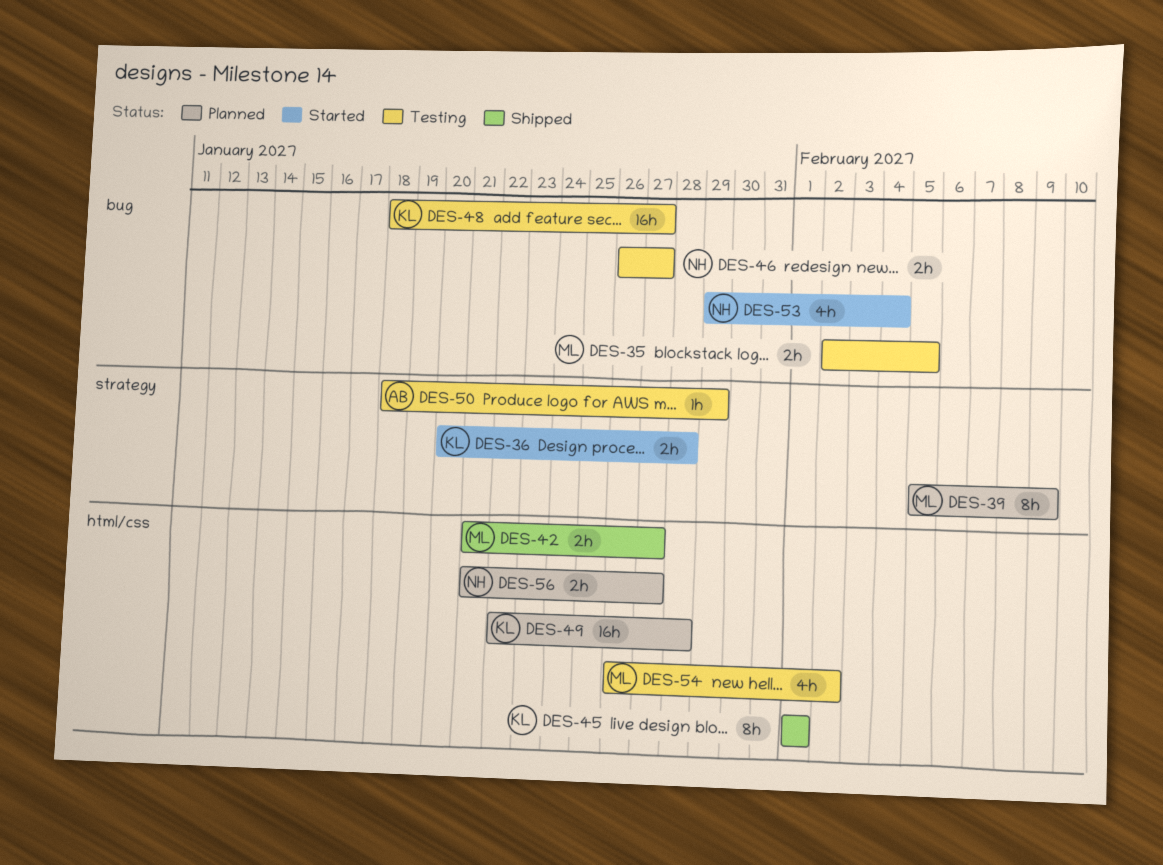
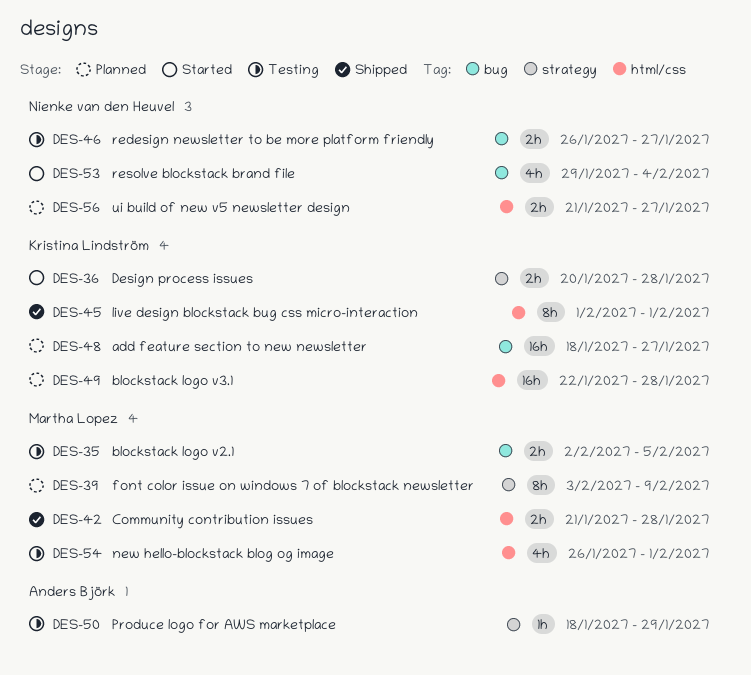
DES-39, start: Feb 5 -> Feb 3
DES-42, due: Jan 27 -> Jan 28
DES-48, status: Testing -> Planned
DES-54, due: Feb 2 -> Feb 1

